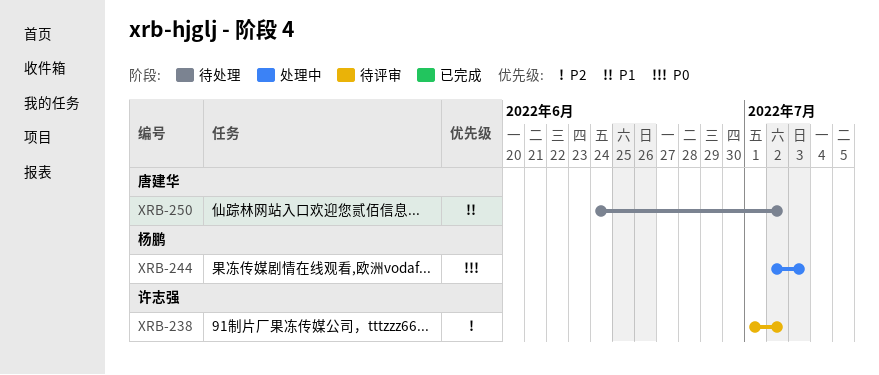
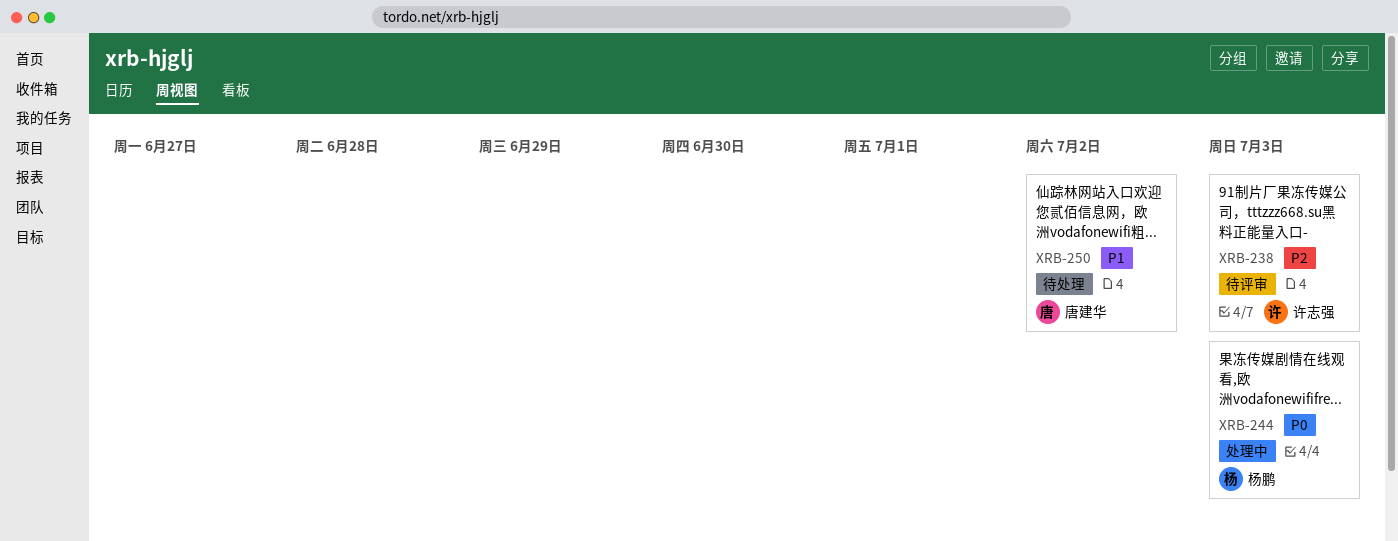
XRB-238, due: Jul 2 -> Jul 3

